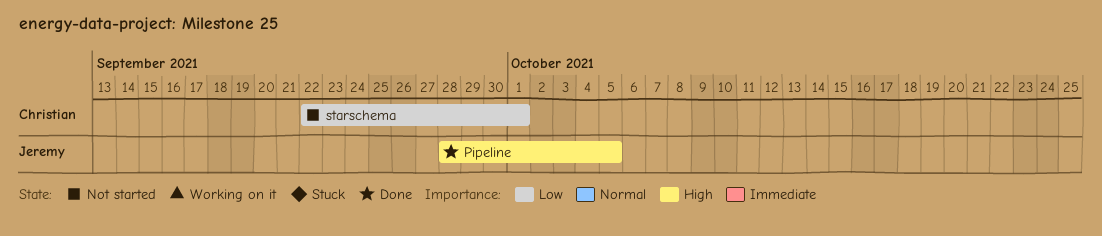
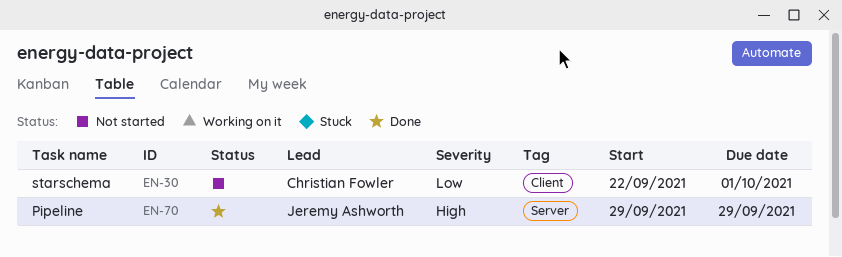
Pipeline, start: Sep 28 -> Sep 29
Pipeline, due: Oct 5 -> Sep 29

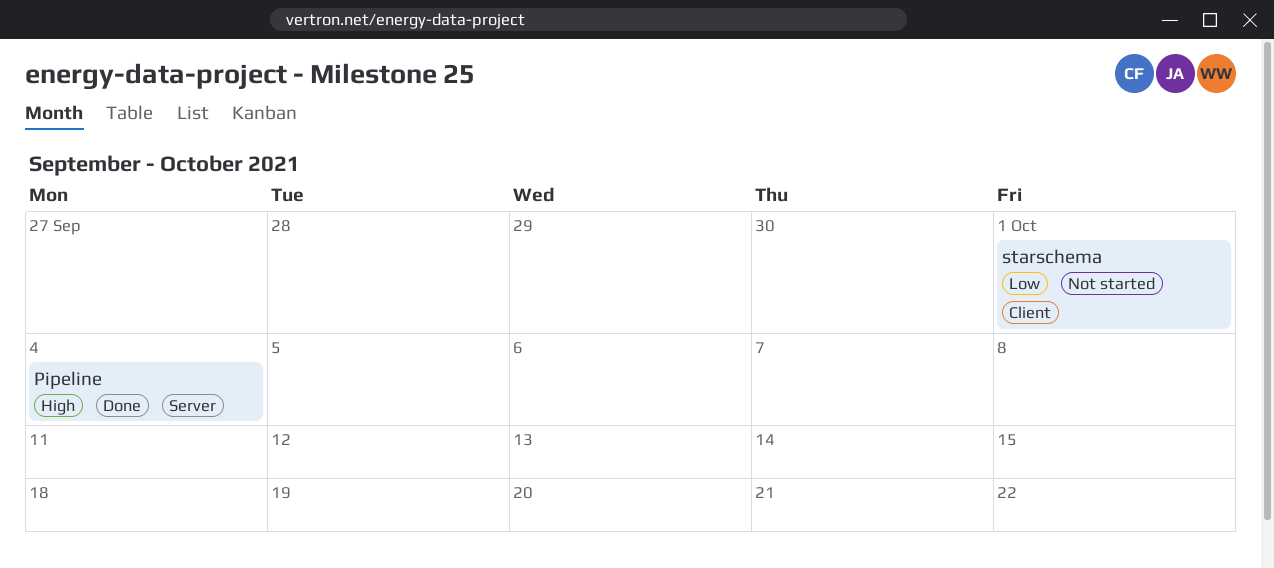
Pipeline, due: Sep 29 -> Oct 4

